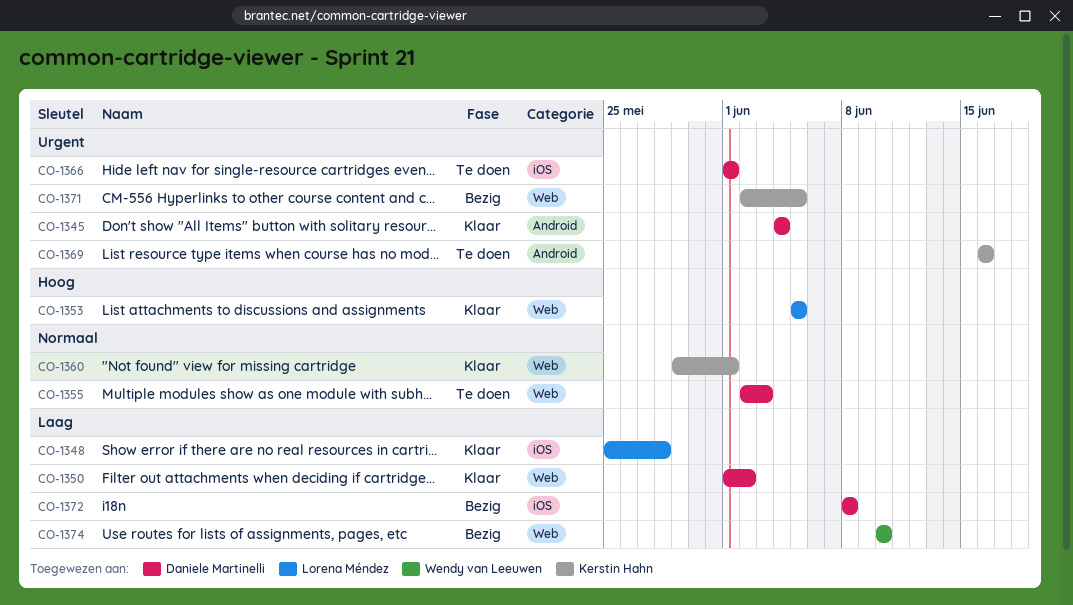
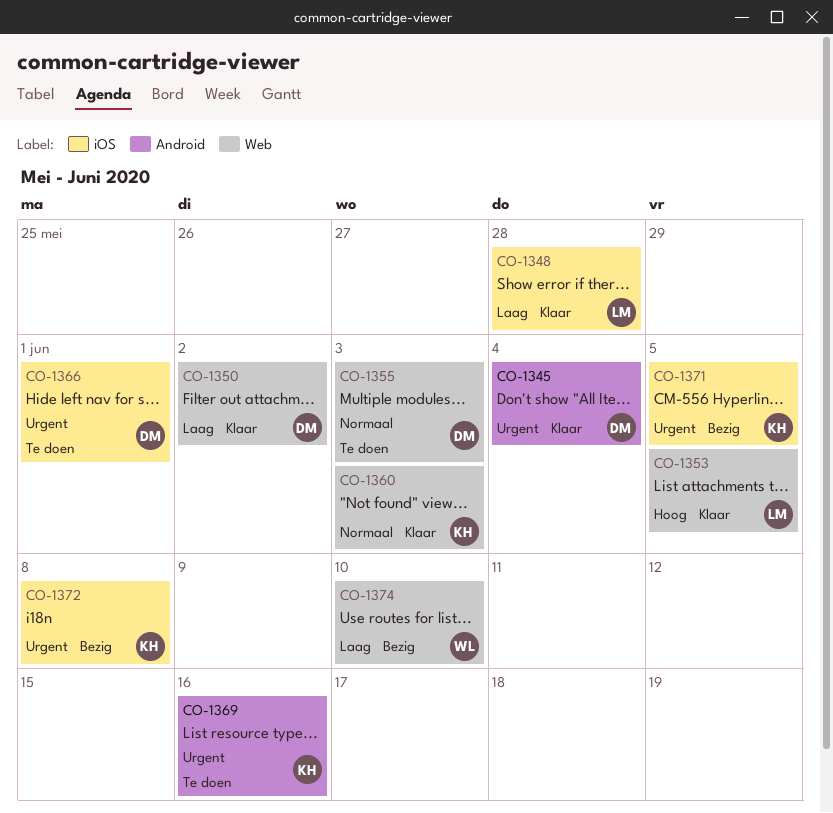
CO-1360, due: Jun 1 -> Jun 3
CO-1371, label: Web -> iOS
CO-1372, owner: Daniele Martinelli -> Kerstin Hahn
CO-1372, priority: Laag -> Urgent

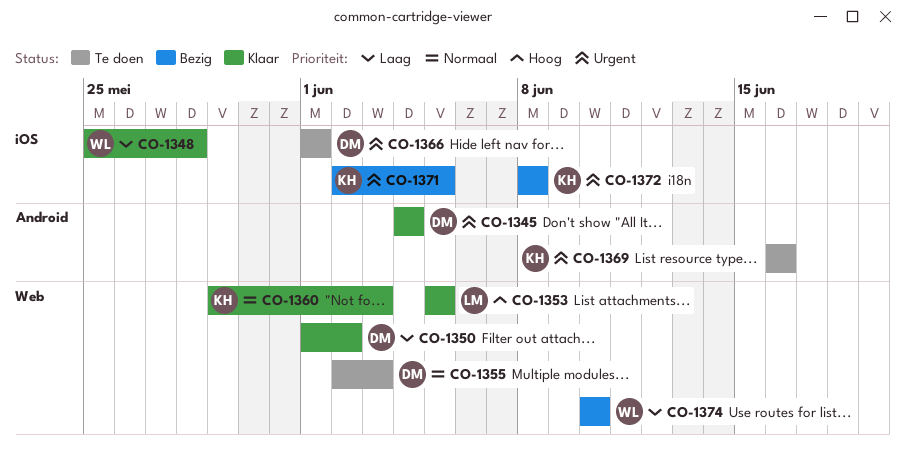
CO-1348, owner: LM -> WL

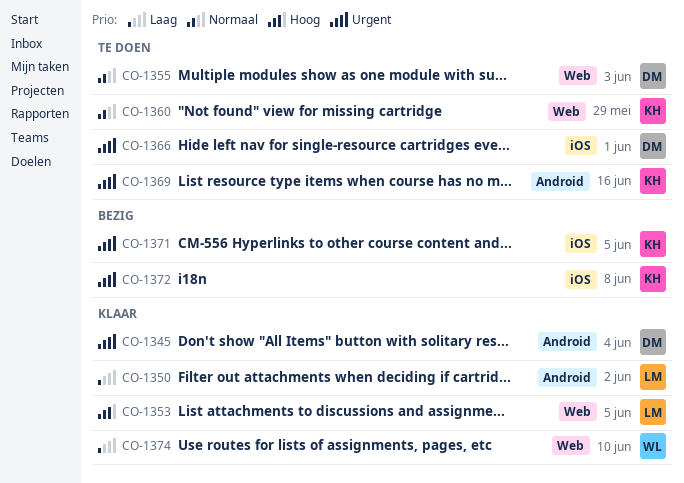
CO-1348: present -> none
CO-1350, owner: DM -> LM
CO-1350, label: Web -> Android
CO-1360, status: Klaar -> Te doen
CO-1360, due: Jun 3 -> May 29
CO-1374, status: Bezig -> Klaar

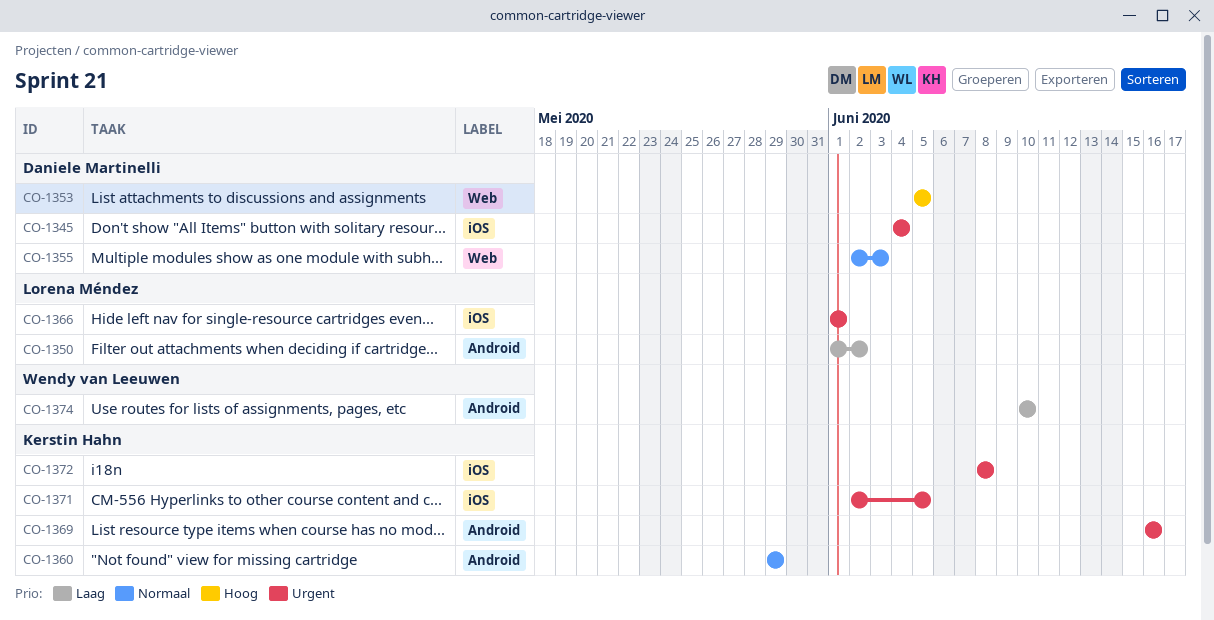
CO-1345, label: Android -> iOS
CO-1353, owner: Lorena Méndez -> Daniele Martinelli
CO-1360, label: Web -> Android
CO-1366, owner: Daniele Martinelli -> Lorena Méndez
CO-1374, label: Web -> Android

